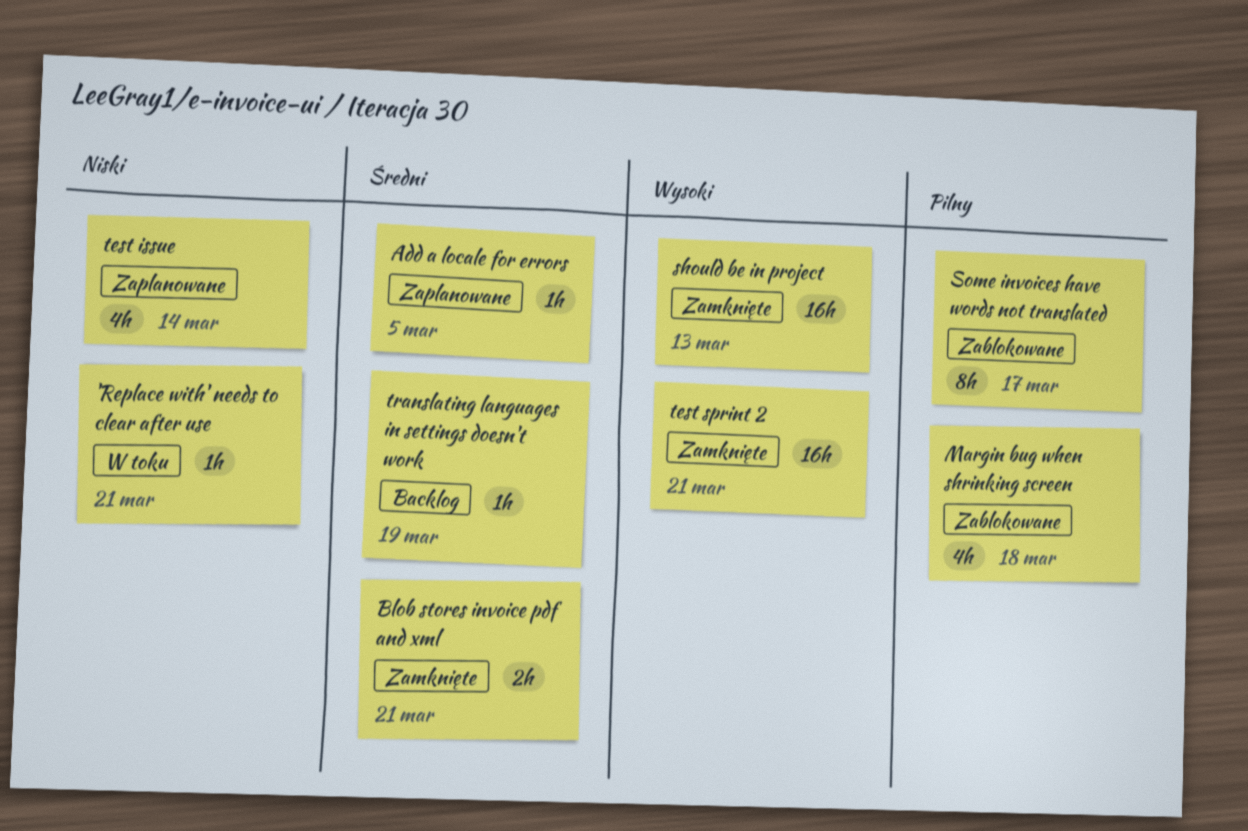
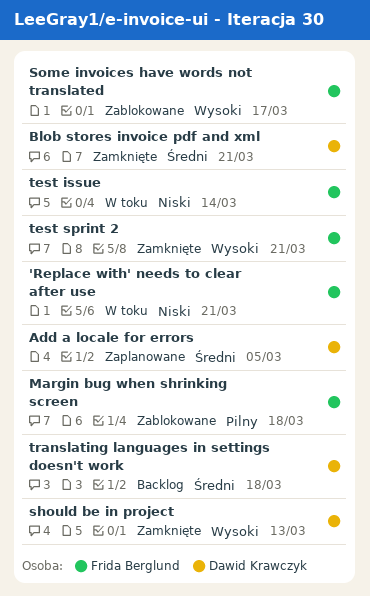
Some invoices have words not translated, priority: Pilny -> Wysoki
test issue, status: Zaplanowane -> W toku
translating languages in settings doesn't work, due: Mar 19 -> Mar 18

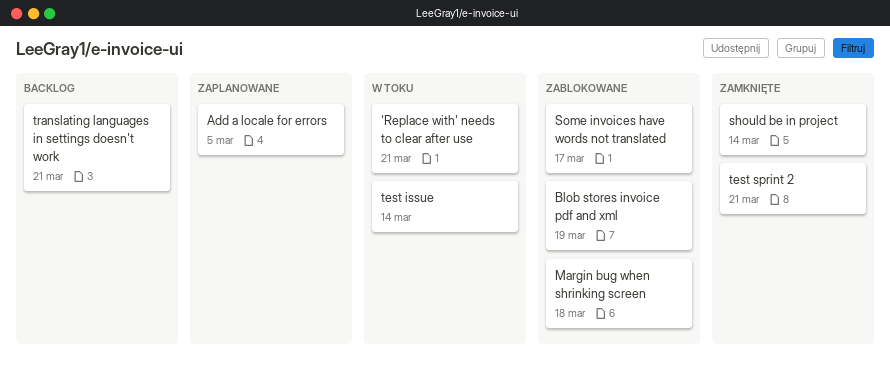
Blob stores invoice pdf and xml, status: Zamknięte -> Zablokowane
Blob stores invoice pdf and xml, due: Mar 21 -> Mar 19
should be in project, due: Mar 13 -> Mar 14
translating languages in settings doesn't work, due: Mar 18 -> Mar 21

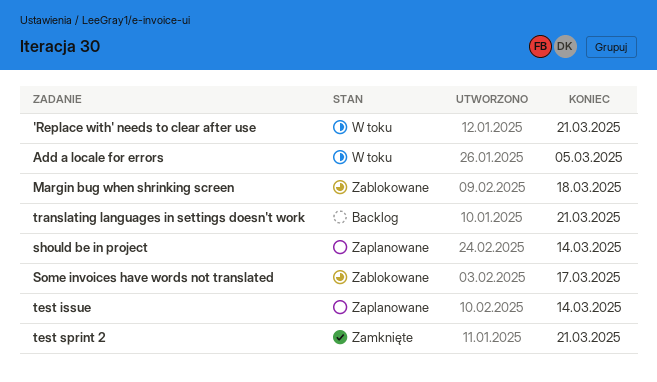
Add a locale for errors, status: Zaplanowane -> W toku
Blob stores invoice pdf and xml: present -> none
should be in project, status: Zamknięte -> Zaplanowane
test issue, status: W toku -> Zaplanowane

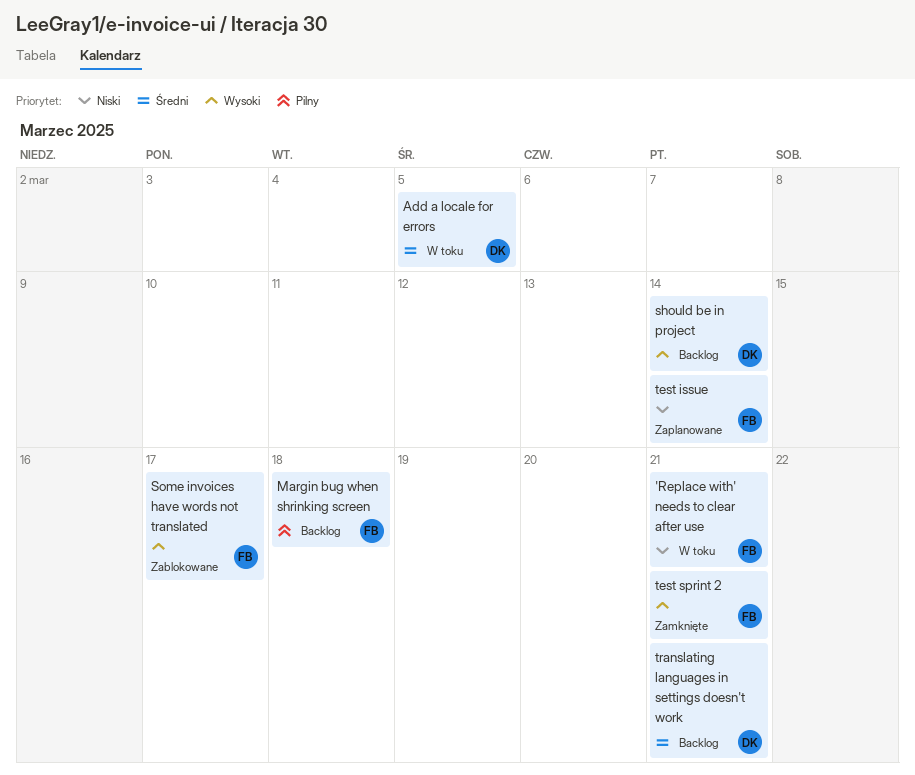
Margin bug when shrinking screen, status: Zablokowane -> Backlog
should be in project, status: Zaplanowane -> Backlog

